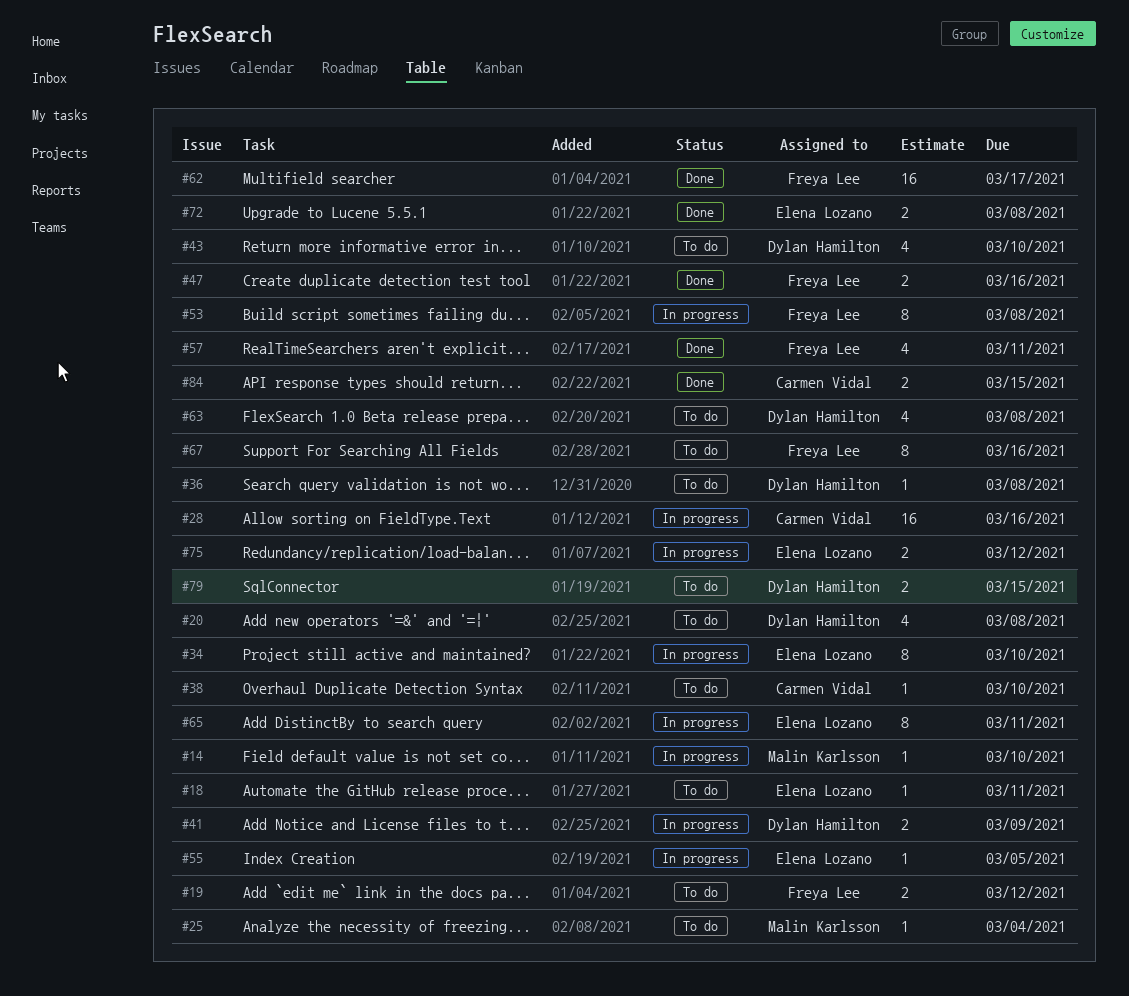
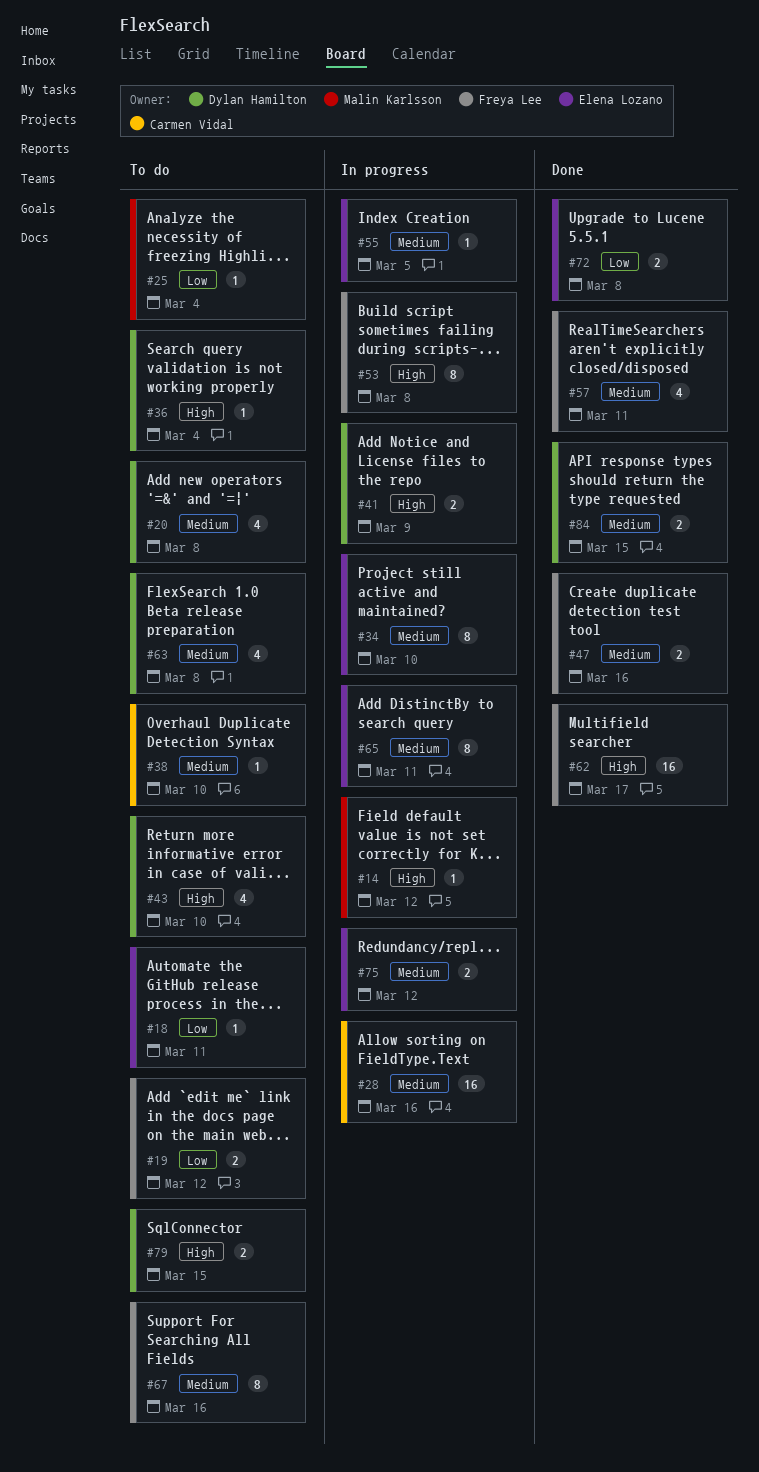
#14, due: Mar 10 -> Mar 12
#36, due: Mar 8 -> Mar 4
#84, owner: Carmen Vidal -> Dylan Hamilton

